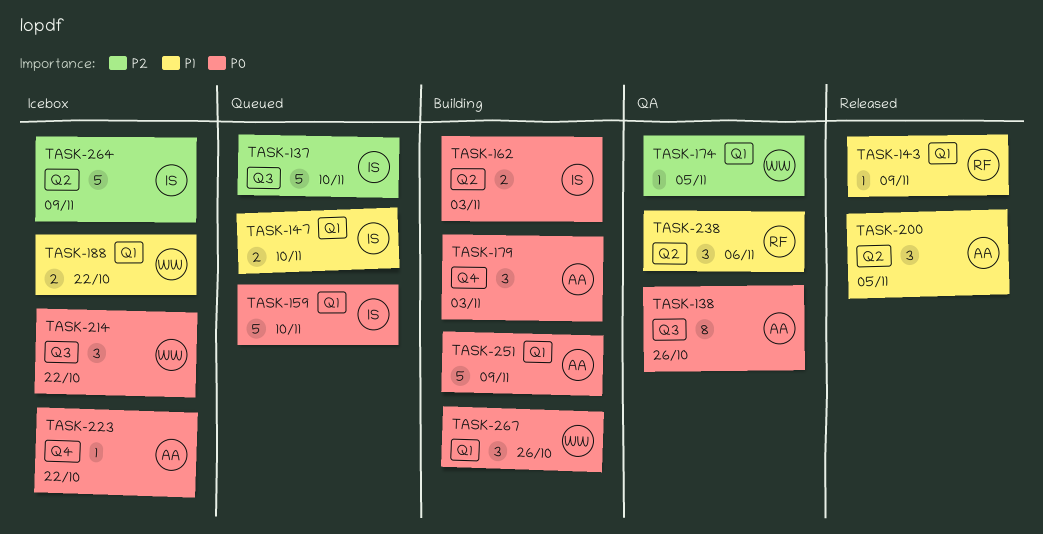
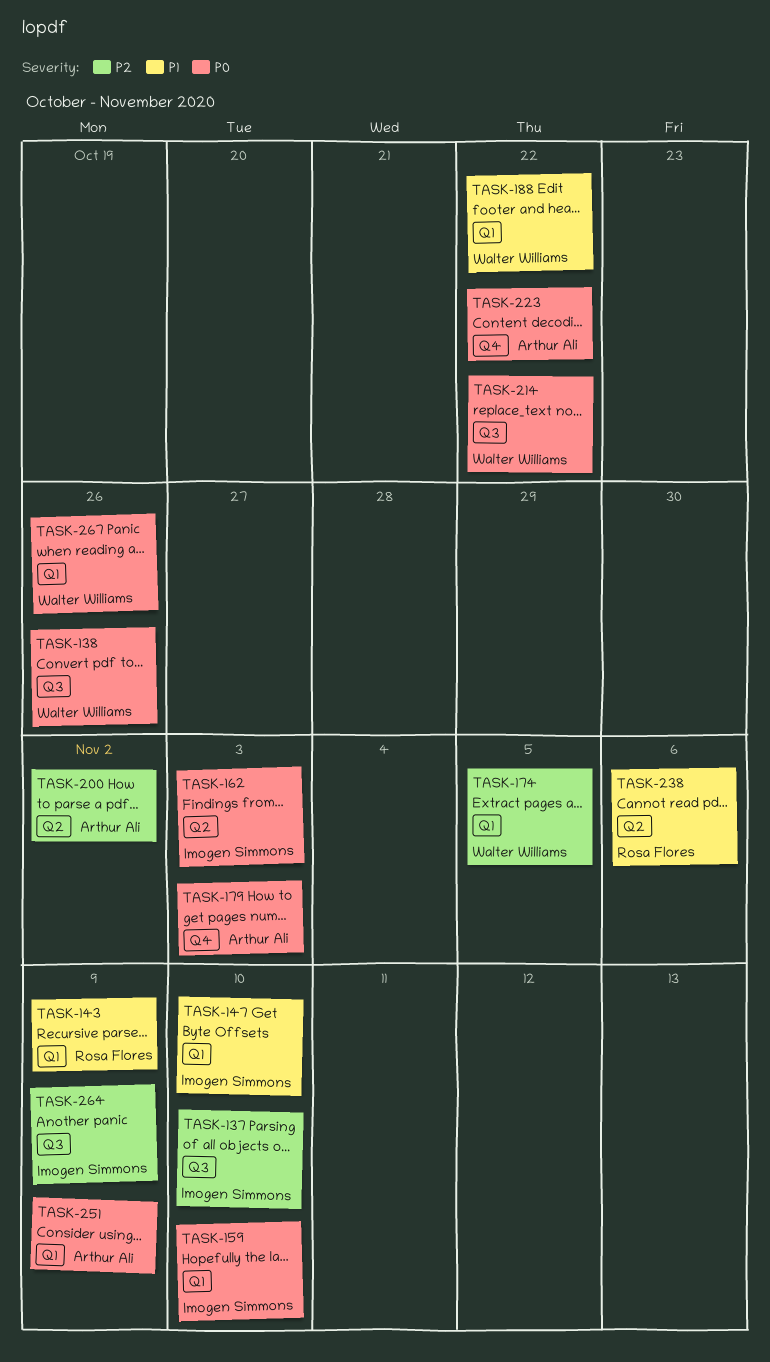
TASK-138, owner: Arthur Ali -> Walter Williams
TASK-200, priority: P1 -> P2
TASK-200, due: Nov 5 -> Nov 2
TASK-264, label: Q2 -> Q3

